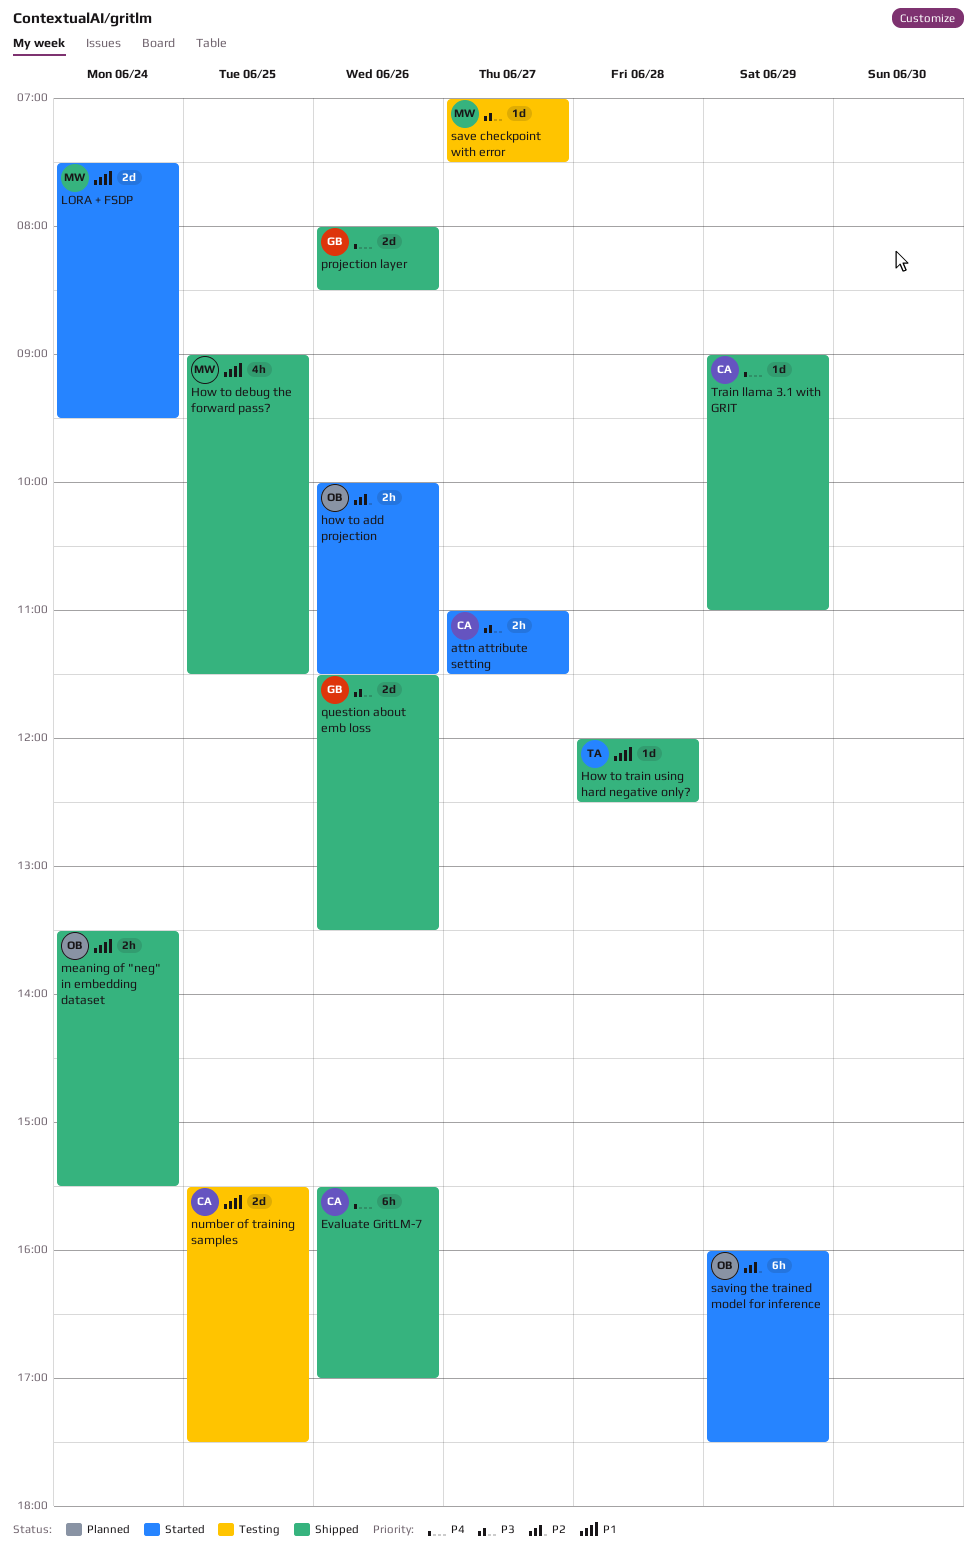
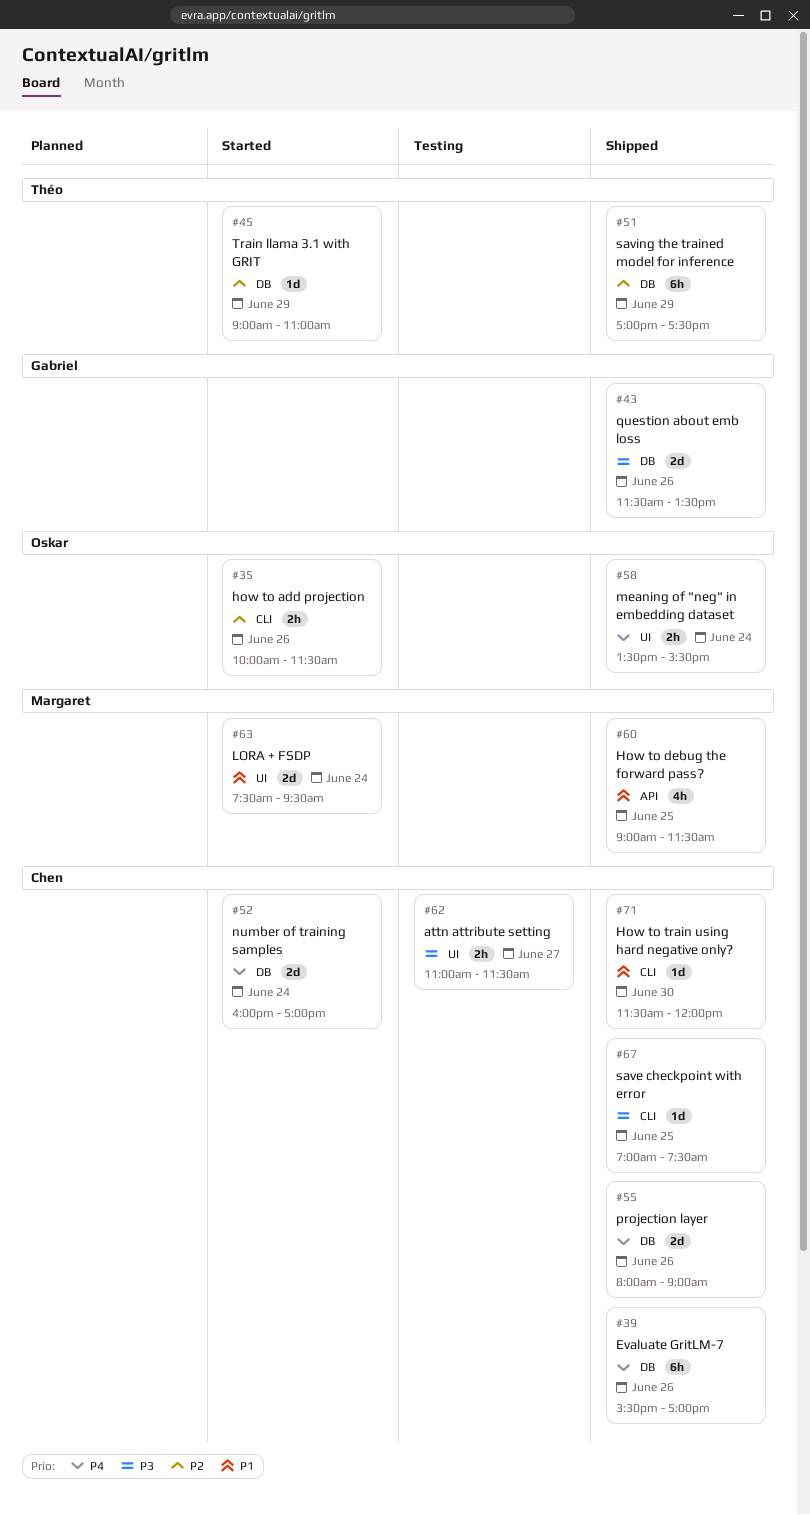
attn attribute setting, status: Started -> Testing
How to train using hard negative only?, owner: Théo -> Chen
How to train using hard negative only?, day: Jun 28 -> Jun 30
How to train using hard negative only?, begins: 12:00 -> 11:30
How to train using hard negative only?, ends: 12:30 -> 12:00
meaning of "neg" in embedding dataset, priority: P1 -> P4
number of training samples, status: Testing -> Started
number of training samples, priority: P1 -> P4
number of training samples, day: Jun 25 -> Jun 24
number of training samples, begins: 15:30 -> 16:00
number of training samples, ends: 17:30 -> 17:00
projection layer, owner: Gabriel -> Chen
projection layer, ends: 08:30 -> 09:00
save checkpoint with error, status: Testing -> Shipped
save checkpoint with error, owner: Margaret -> Chen
save checkpoint with error, day: Jun 27 -> Jun 25
saving the trained model for inference, status: Started -> Shipped
saving the trained model for inference, owner: Oskar -> Théo
saving the trained model for inference, begins: 16:00 -> 17:00
Train llama 3.1 with GRIT, status: Shipped -> Started
Train llama 3.1 with GRIT, owner: Chen -> Théo
Train llama 3.1 with GRIT, priority: P4 -> P2

